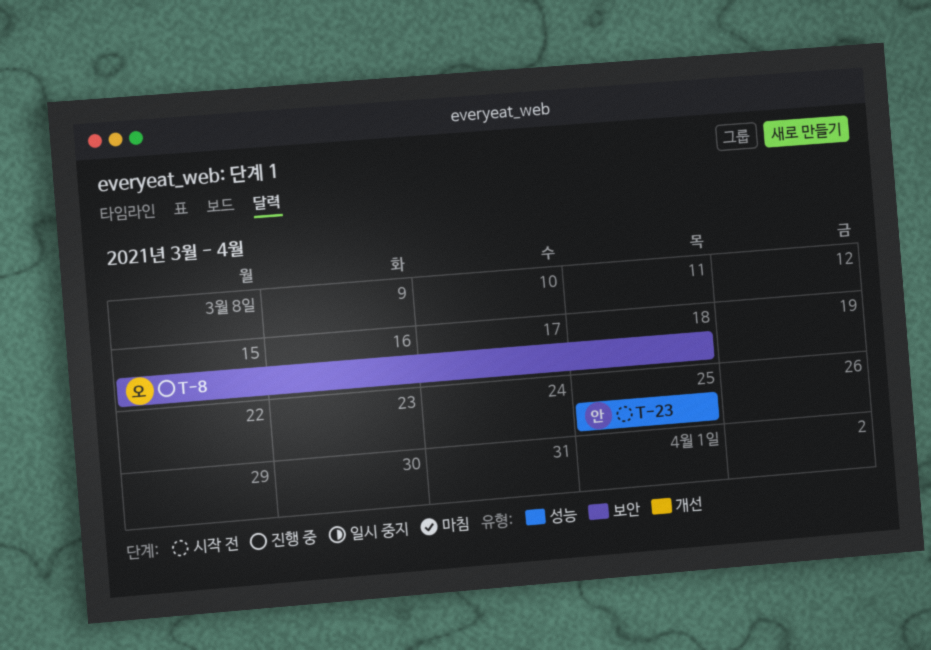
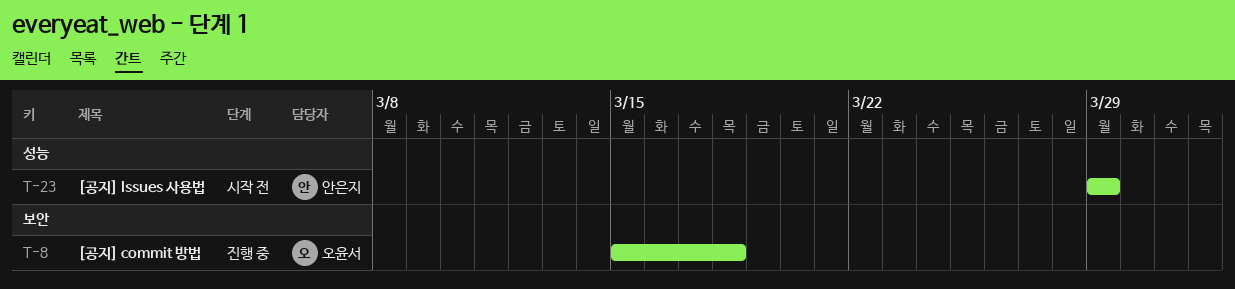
T-23, start: Mar 25 -> Mar 29
T-23, due: Mar 25 -> Mar 29

